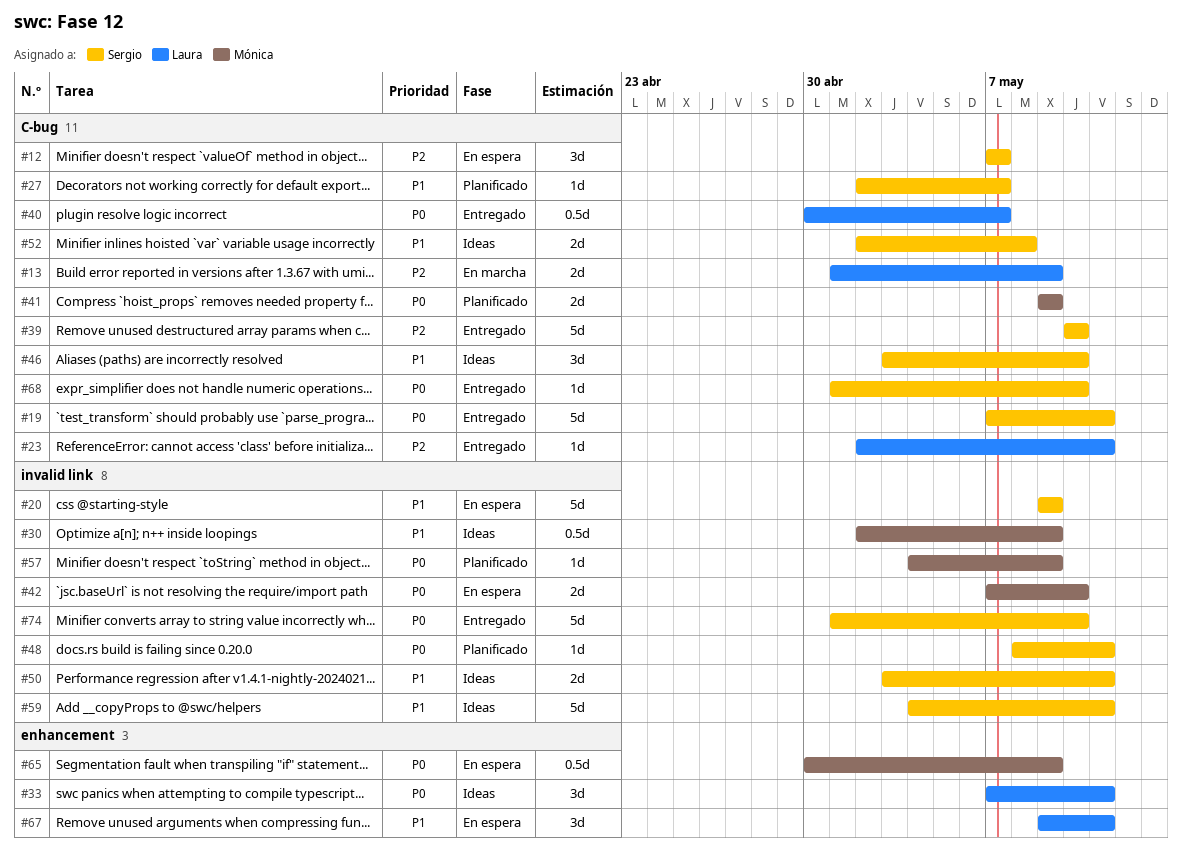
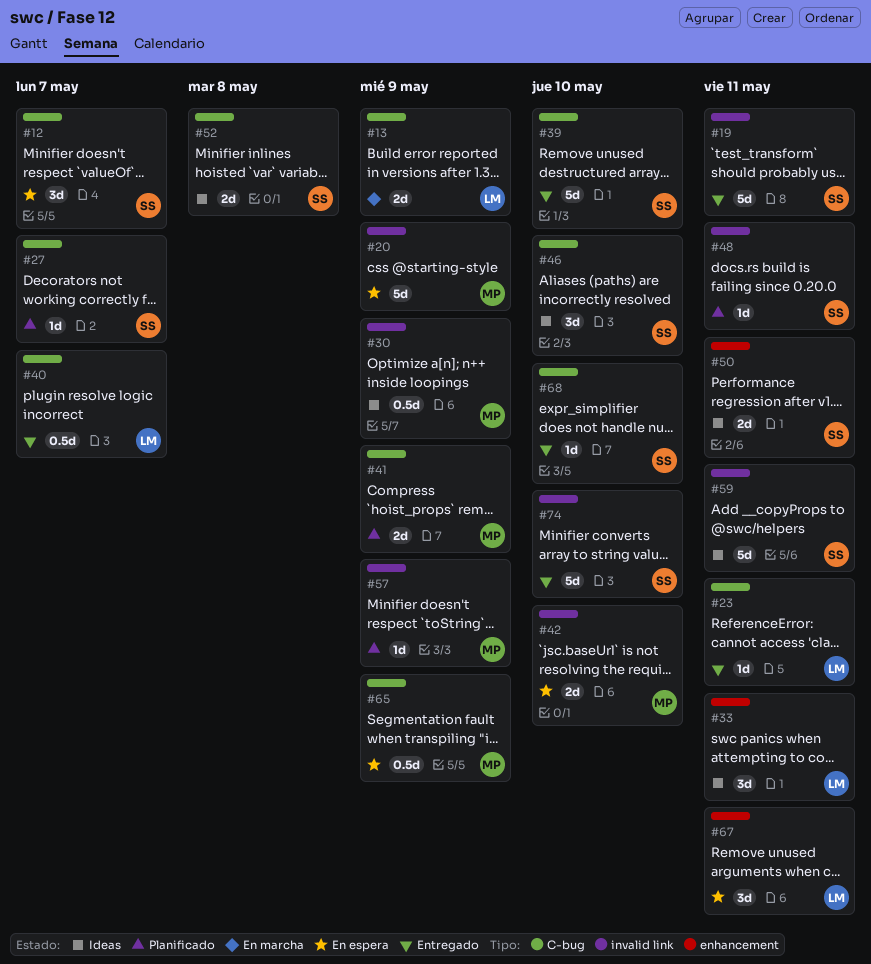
#19, label: C-bug -> invalid link
#20, owner: Sergio -> Mónica
#50, label: invalid link -> enhancement
#65, label: enhancement -> C-bug

